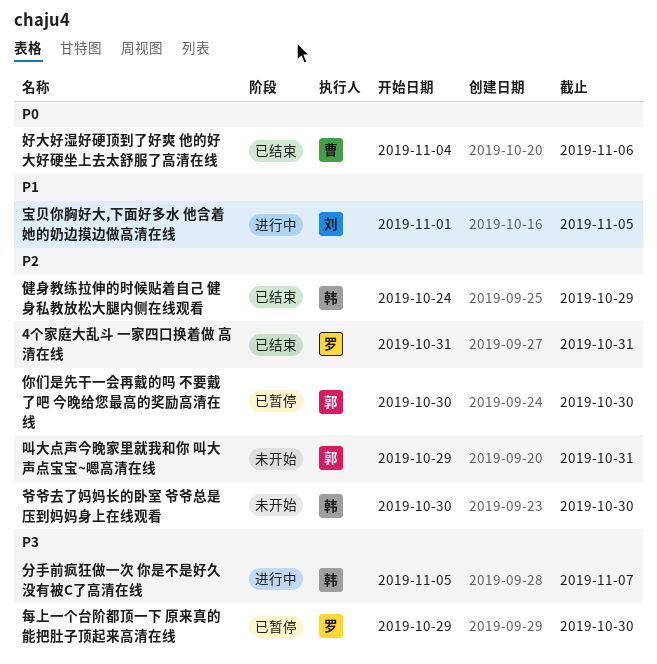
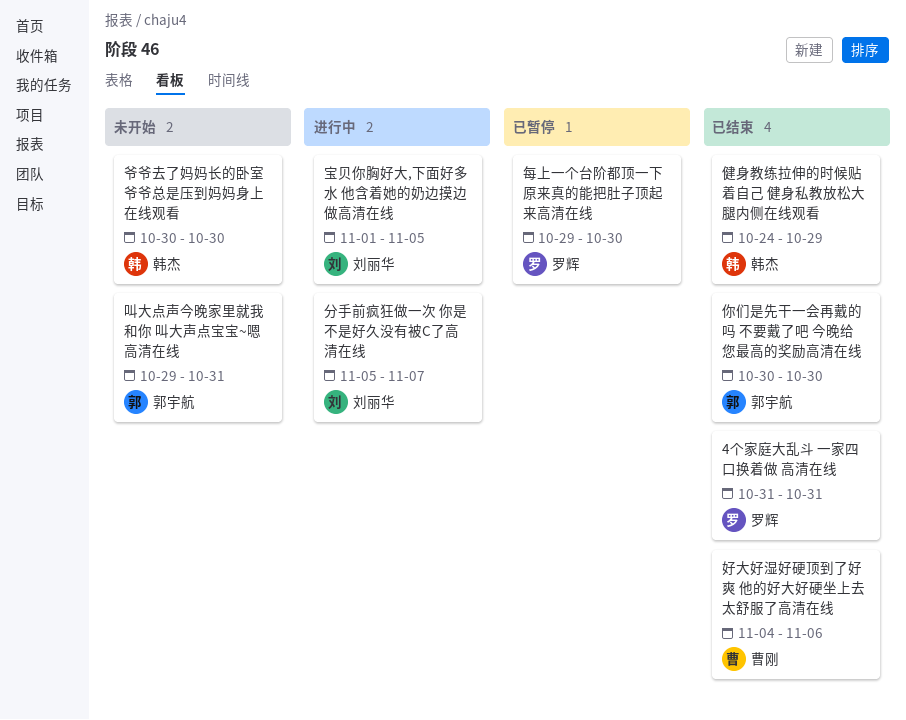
你们是先干一会再戴的吗 不要戴了吧 今晚给您最高的奖励高清在线, status: 已暂停 -> 已结束
分手前疯狂做一次 你是不是好久没有被C了高清在线, owner: 韩杰 -> 刘丽华

